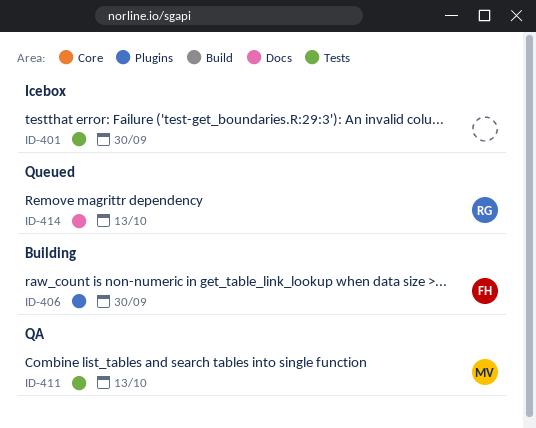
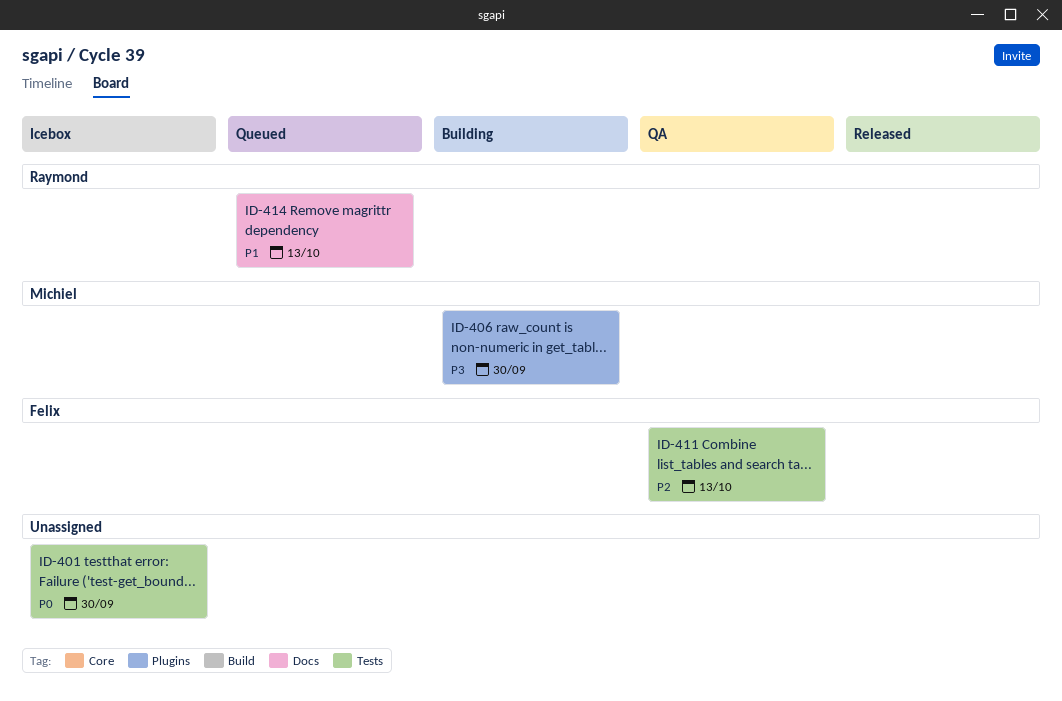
ID-406, owner: Felix -> Michiel
ID-411, owner: Michiel -> Felix

